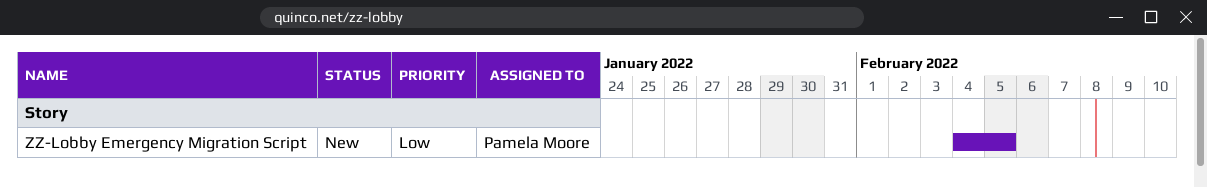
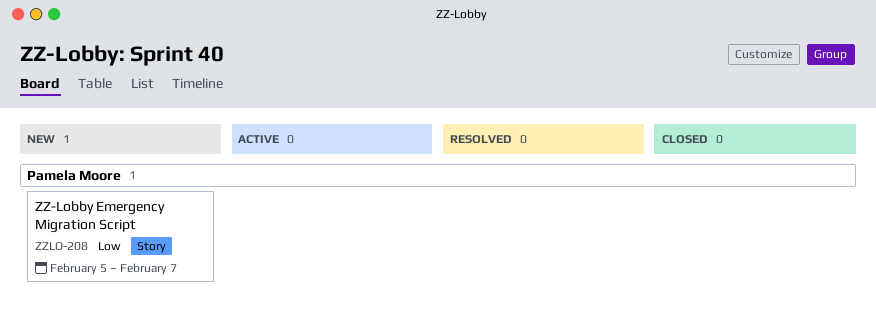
ZZ-Lobby Emergency Migration Script, start: Feb 4 -> Feb 5
ZZ-Lobby Emergency Migration Script, due: Feb 5 -> Feb 7

